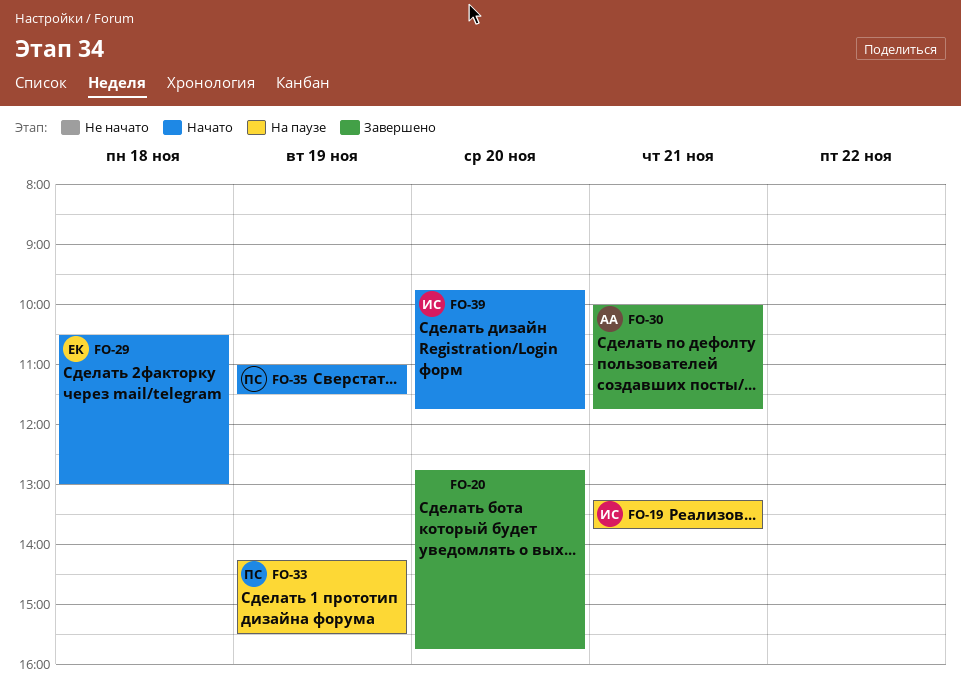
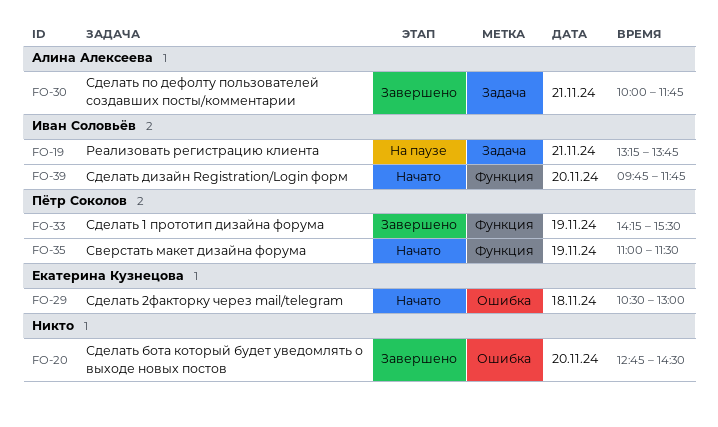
FO-20, ends: 15:45 -> 14:30
FO-33, status: На паузе -> Завершено

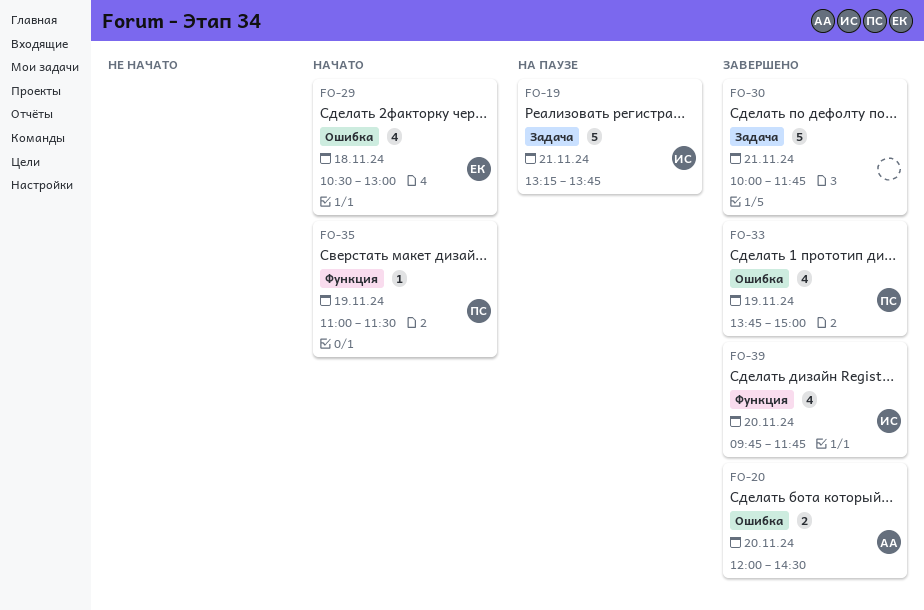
FO-20, owner: none -> Алина Алексеева
FO-20, begins: 12:45 -> 12:00
FO-30, owner: Алина Алексеева -> none
FO-33, label: Функция -> Ошибка
FO-33, begins: 14:15 -> 13:45
FO-33, ends: 15:30 -> 15:00
FO-39, status: Начато -> Завершено

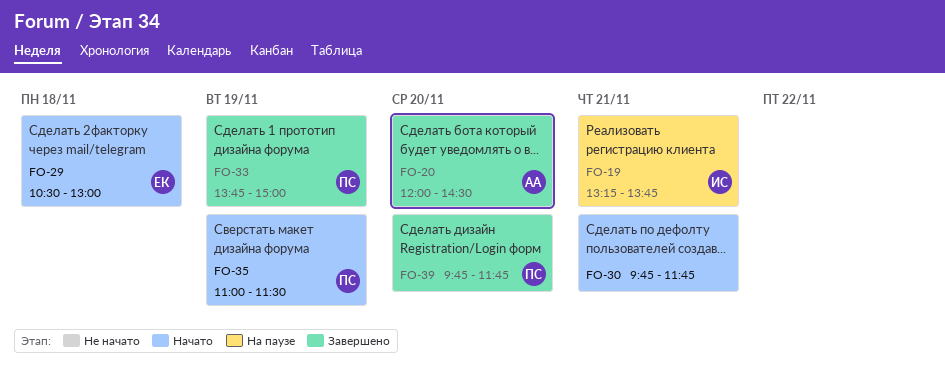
FO-30, status: Завершено -> Начато
FO-30, begins: 10:00 -> 09:45
FO-39, owner: ИС -> ПС

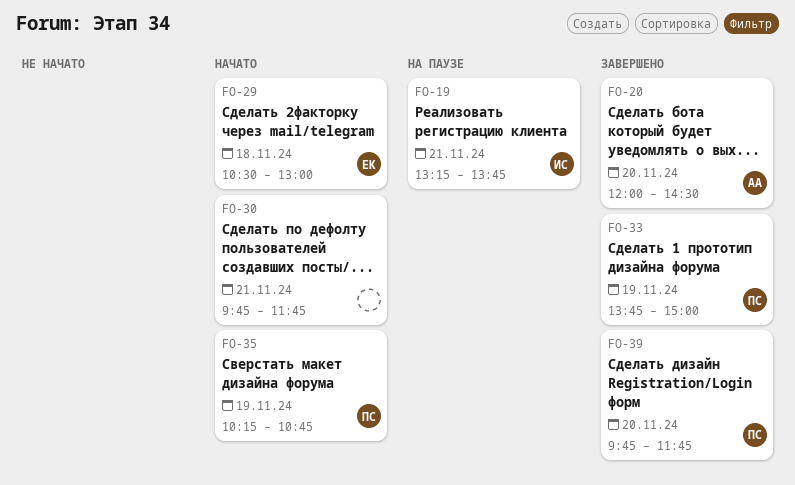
FO-35, begins: 11:00 -> 10:15
FO-35, ends: 11:30 -> 10:45

